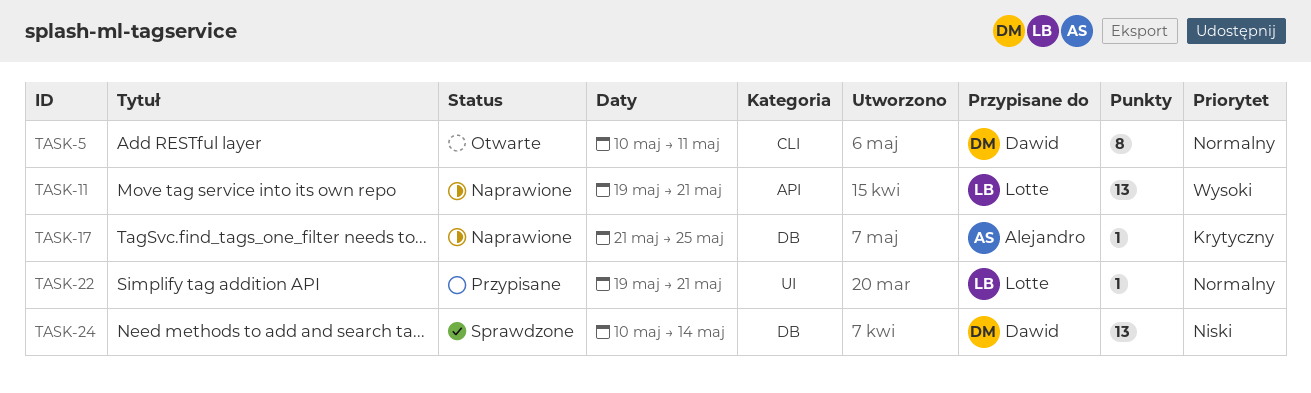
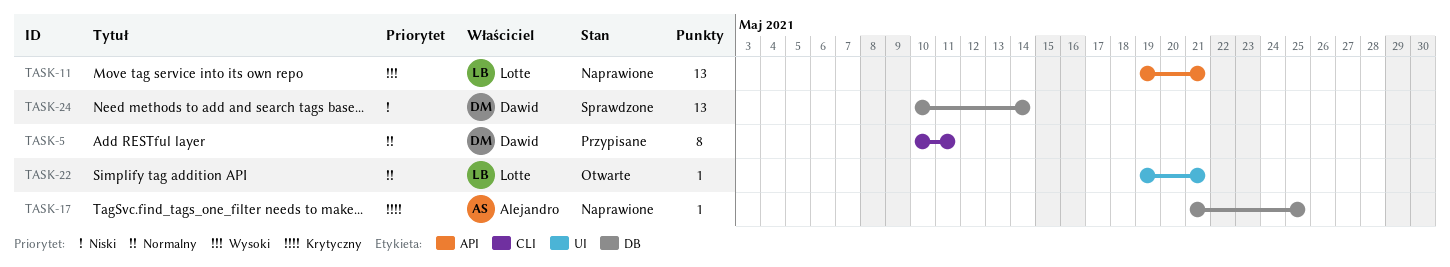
TASK-5, status: Otwarte -> Przypisane
TASK-22, status: Przypisane -> Otwarte

